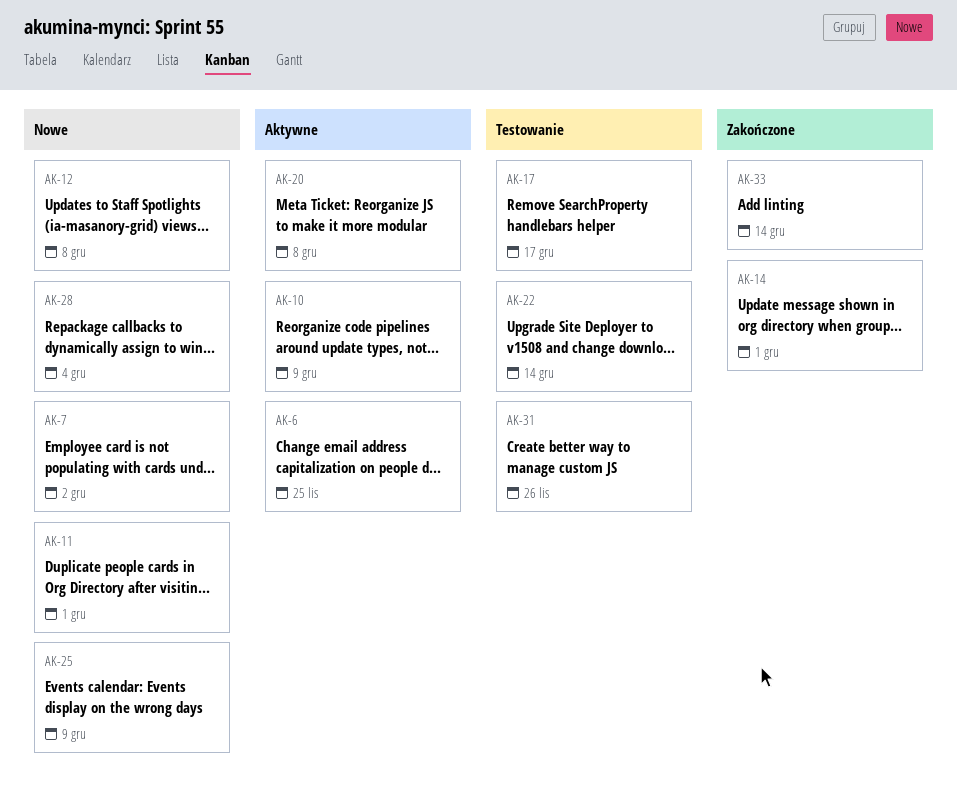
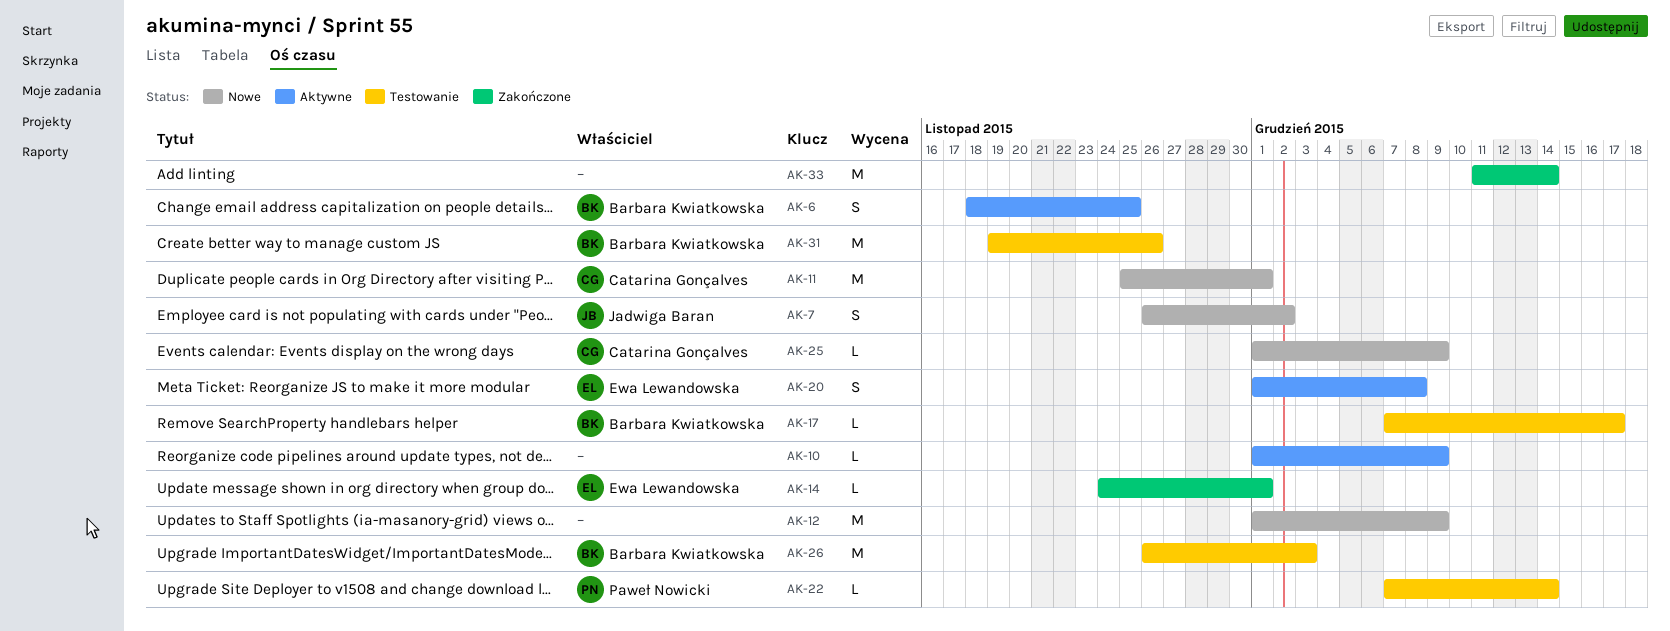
AK-12, due: Dec 8 -> Dec 9
AK-26: none -> present
AK-28: present -> none

